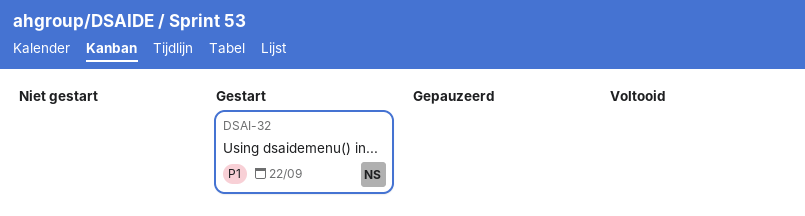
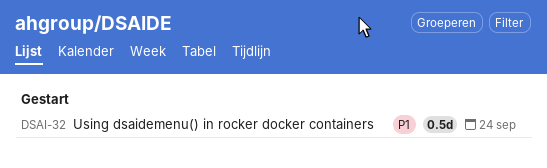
DSAI-32, due: Sep 22 -> Sep 24

